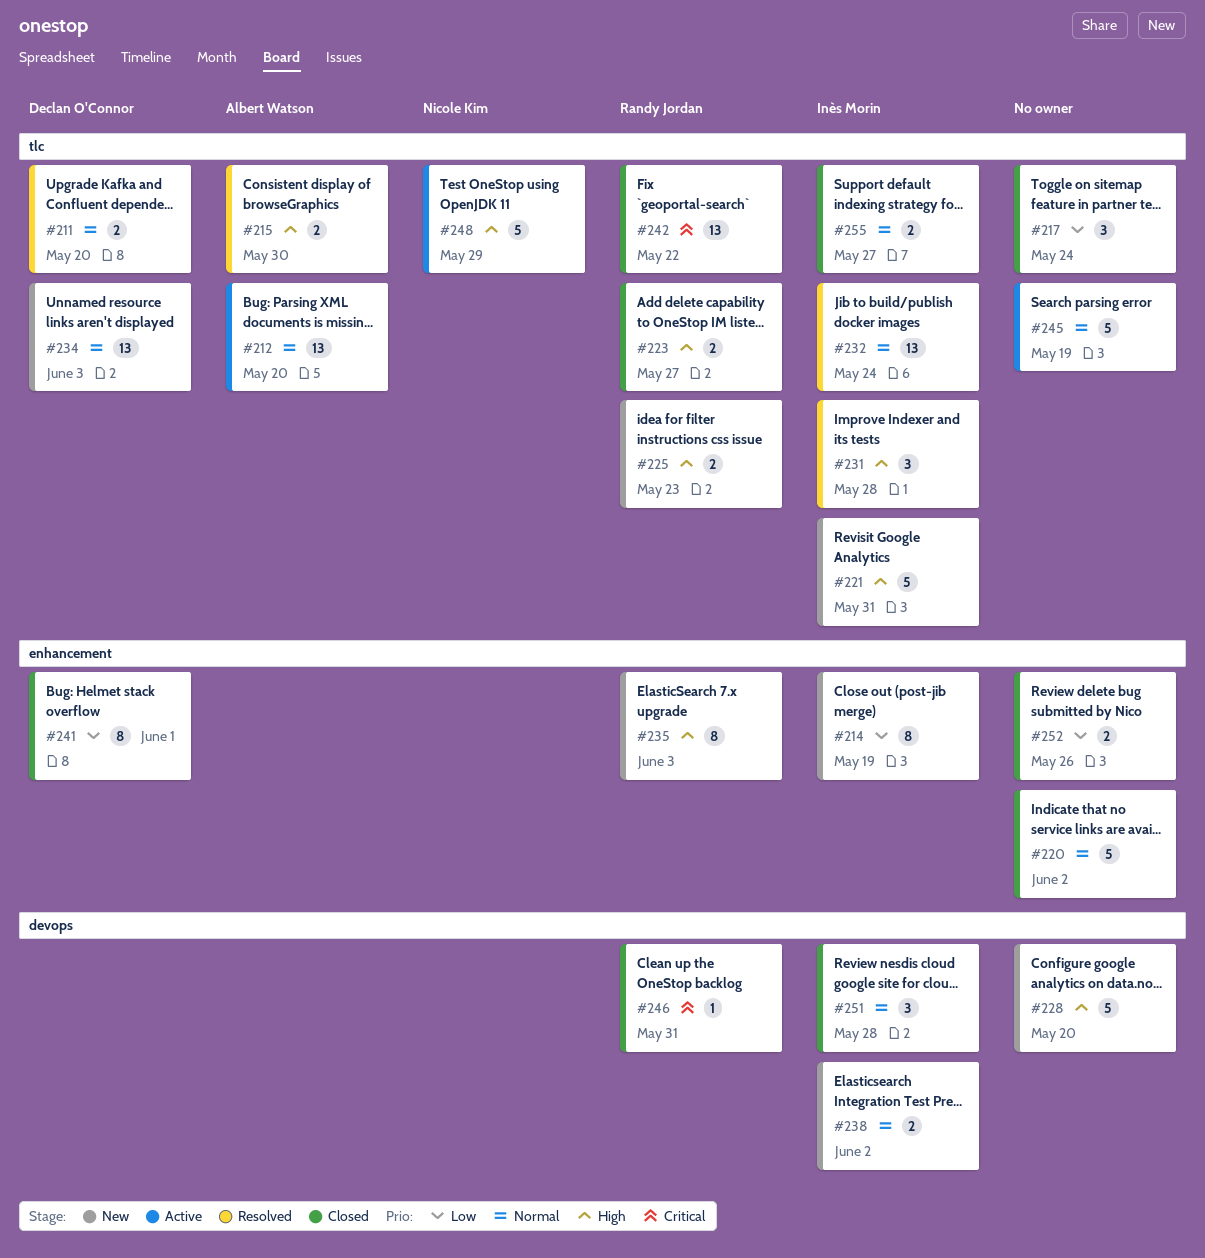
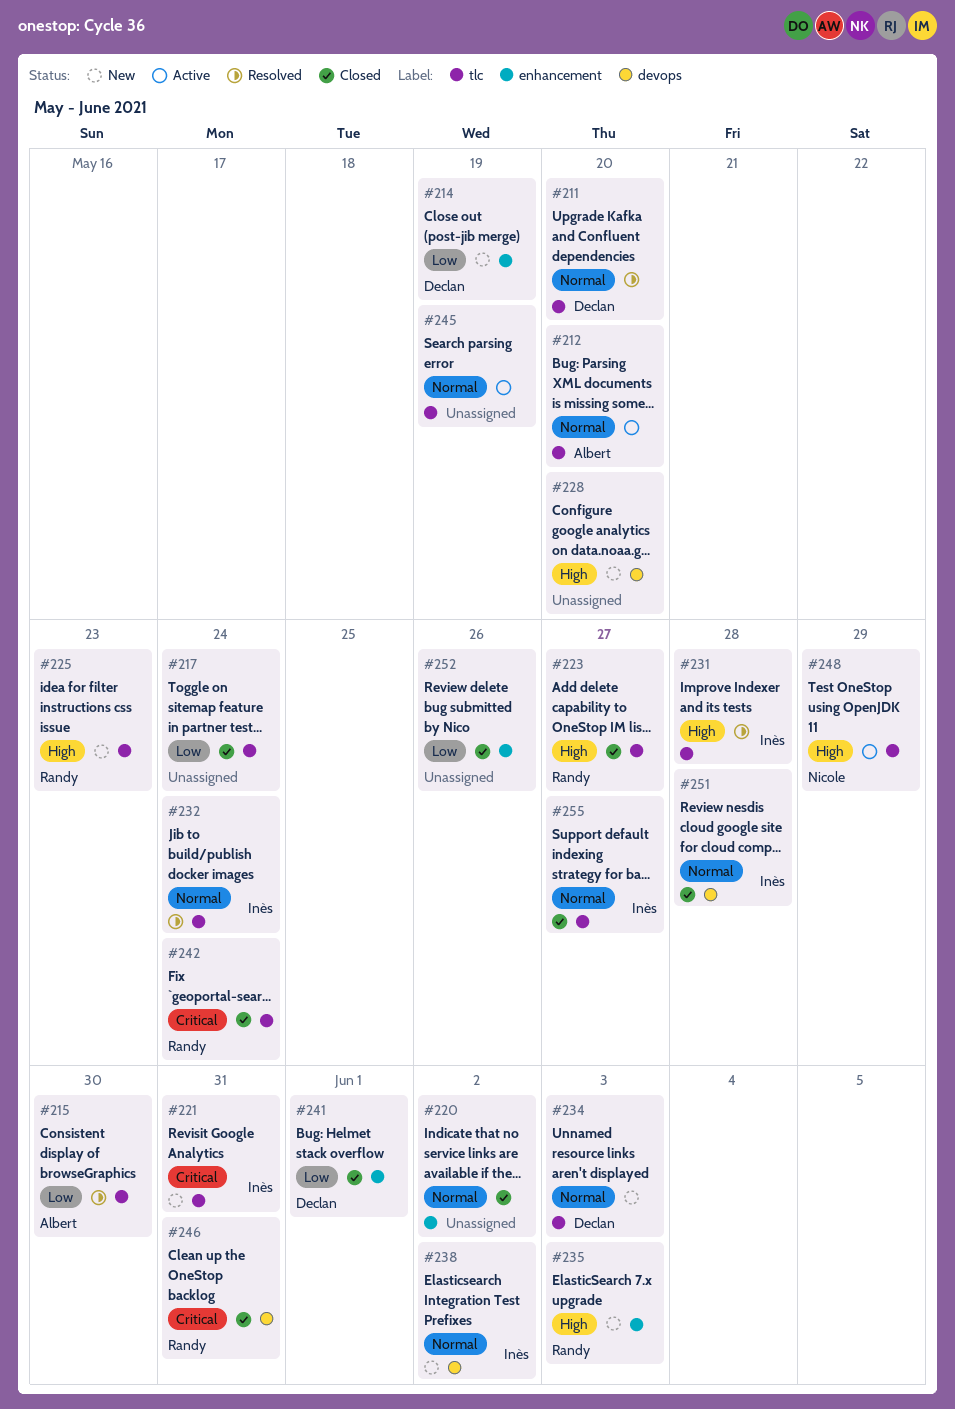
#214, owner: Inès Morin -> Declan O'Connor
#215, priority: High -> Low
#221, priority: High -> Critical
#242, due: May 22 -> May 24

